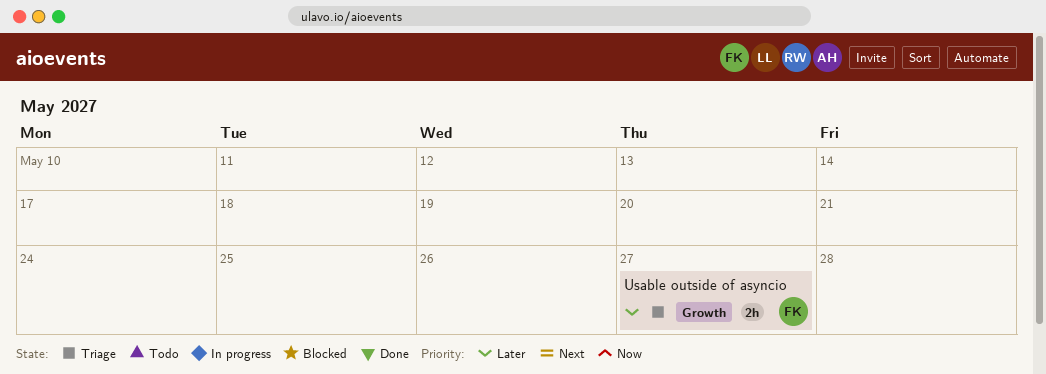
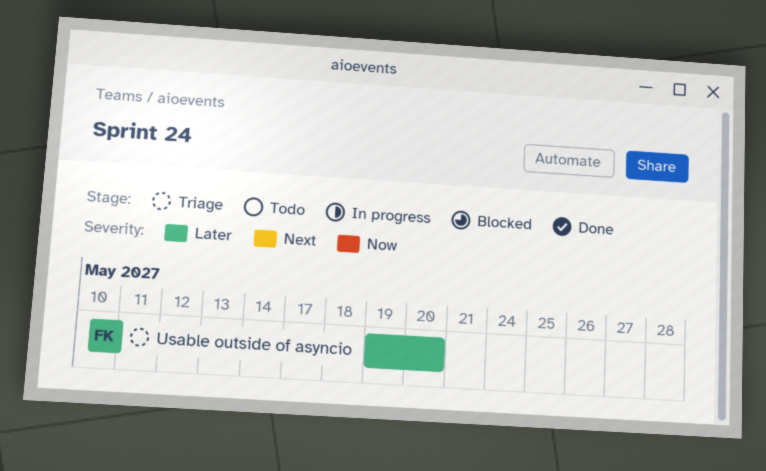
Usable outside of asyncio, due: May 27 -> May 20

